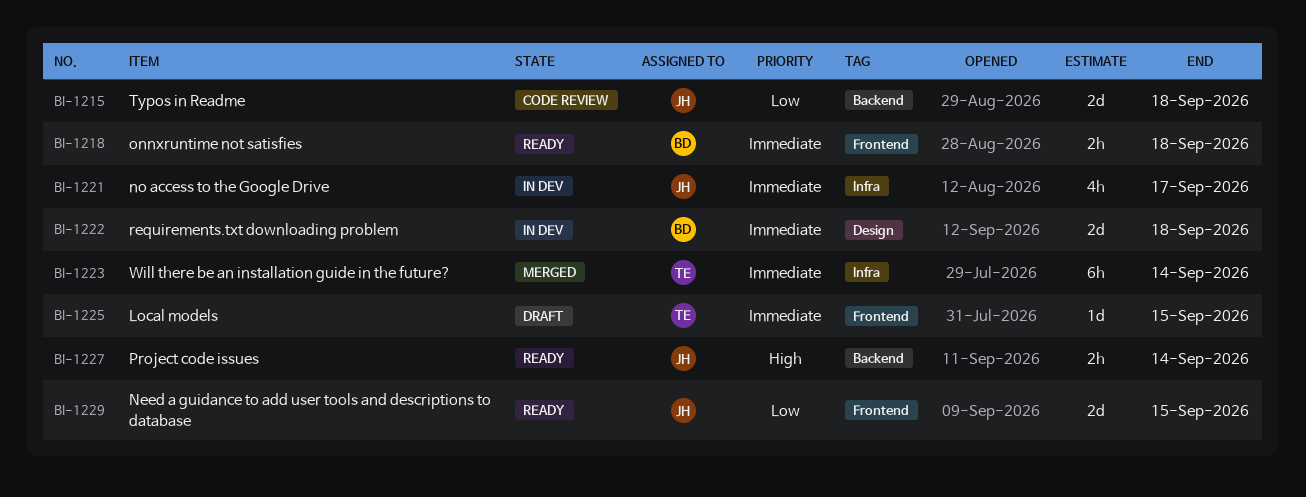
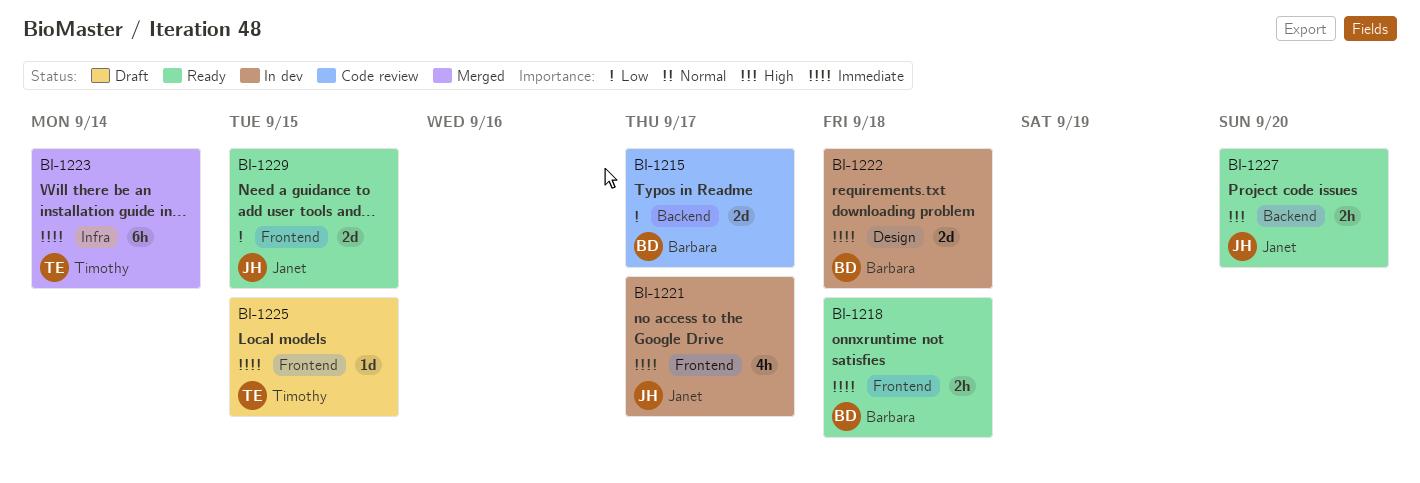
BI-1215, owner: Janet -> Barbara
BI-1215, due: Sep 18 -> Sep 17
BI-1221, label: Infra -> Frontend
BI-1227, due: Sep 14 -> Sep 20

